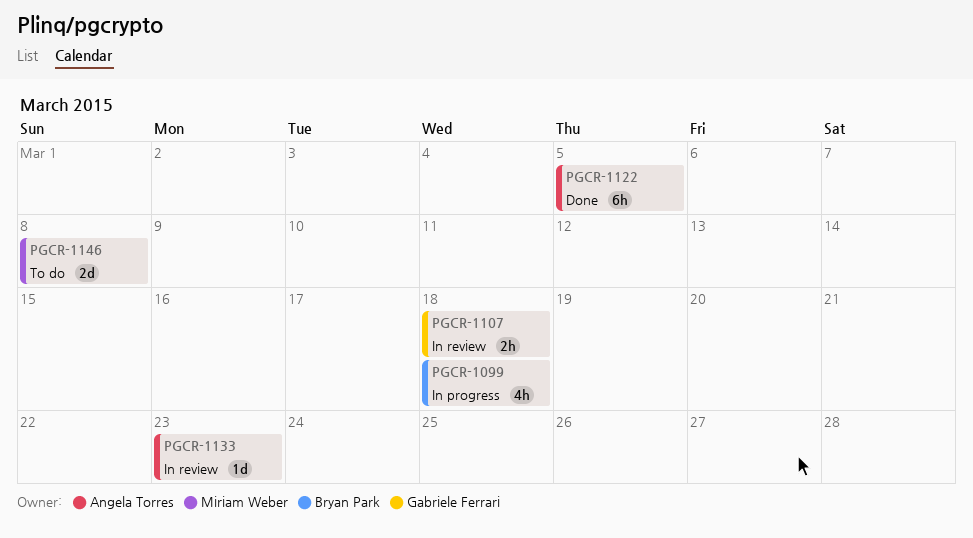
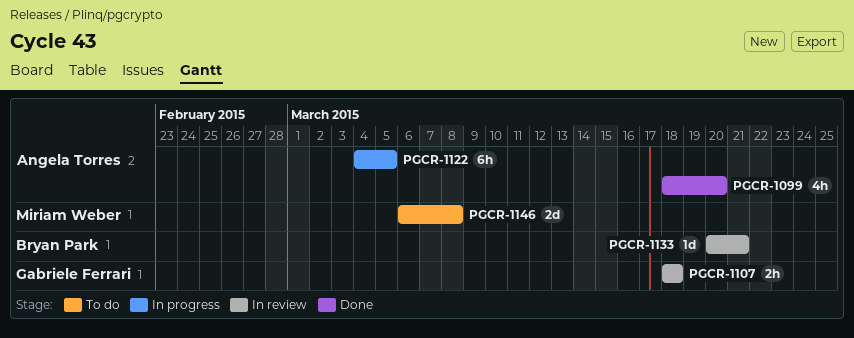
PGCR-1099, status: In progress -> Done
PGCR-1099, owner: Bryan Park -> Angela Torres
PGCR-1099, due: Mar 18 -> Mar 20
PGCR-1122, status: Done -> In progress
PGCR-1133, owner: Angela Torres -> Bryan Park
PGCR-1133, due: Mar 23 -> Mar 21

